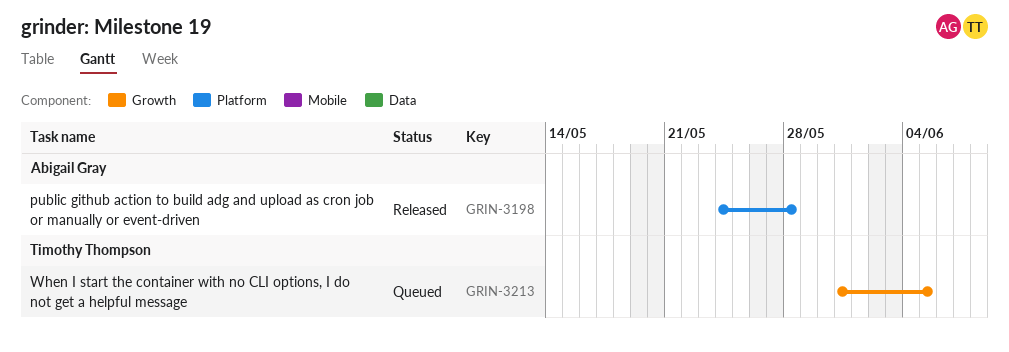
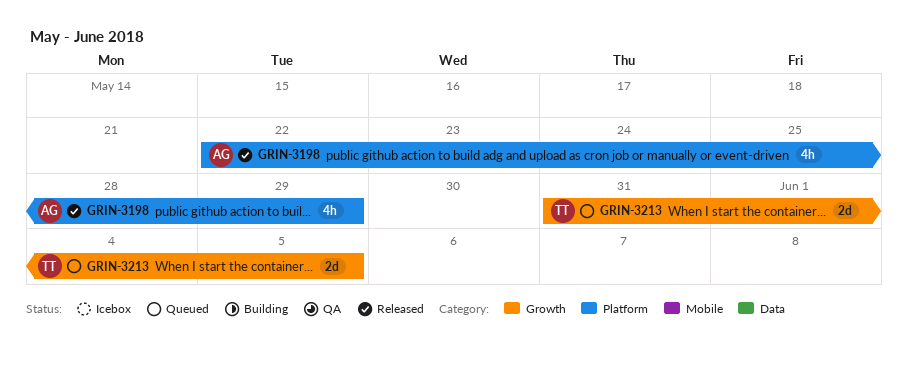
GRIN-3198, start: May 24 -> May 22
GRIN-3198, due: May 28 -> May 29

